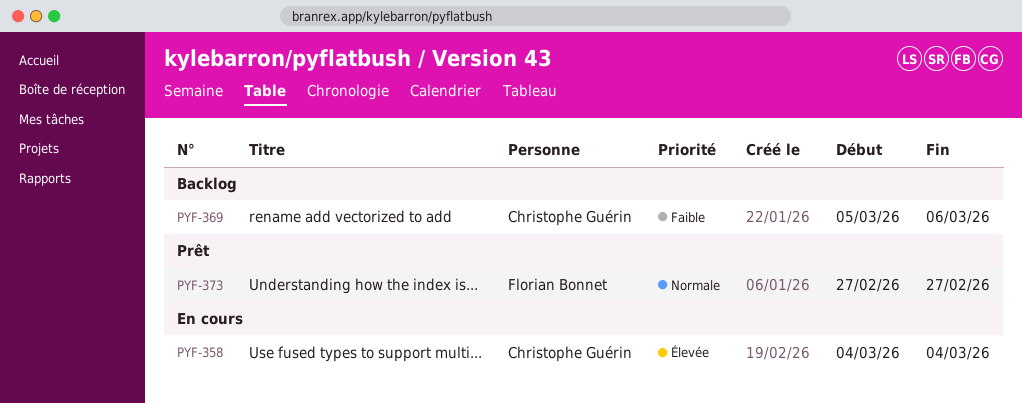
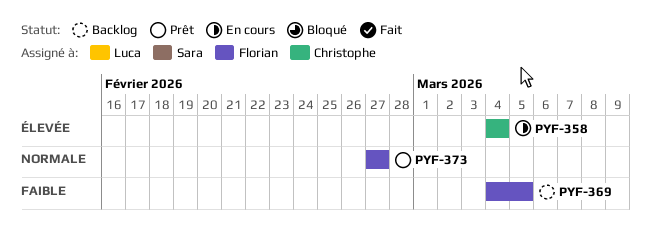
PYF-369, owner: Christophe Guérin -> Florian Bonnet
PYF-369, start: Mar 5 -> Mar 4
PYF-369, due: Mar 6 -> Mar 5

